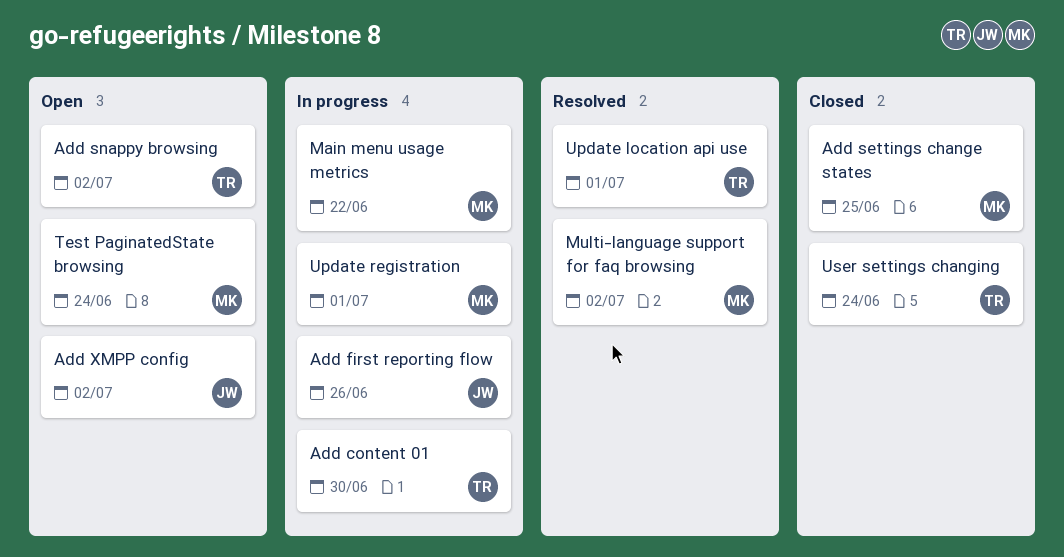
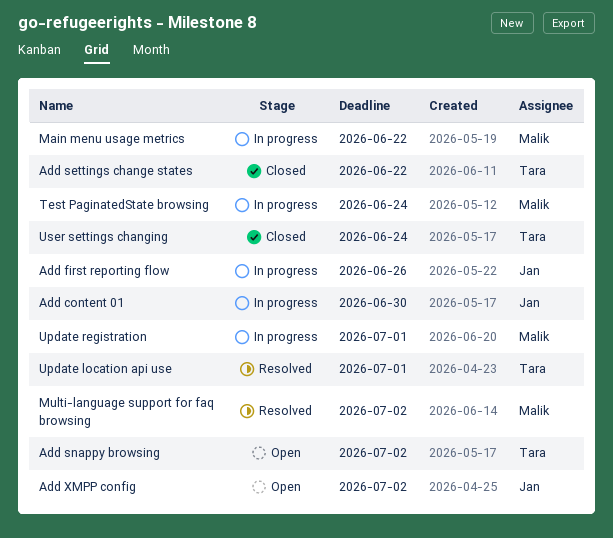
Add content 01, owner: Tara -> Jan
Add settings change states, owner: Malik -> Tara
Add settings change states, due: Jun 25 -> Jun 22
Test PaginatedState browsing, status: Open -> In progress

